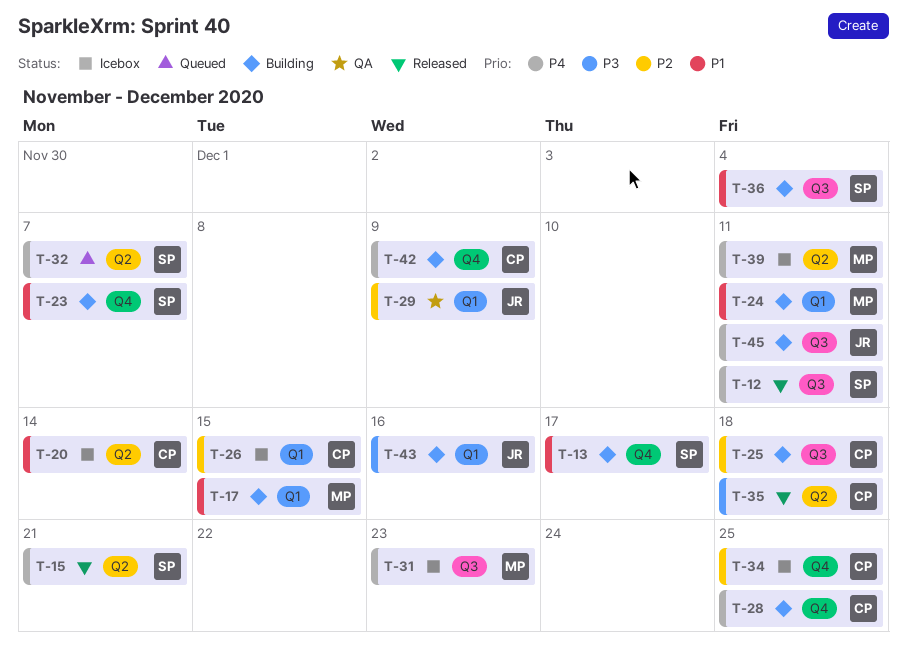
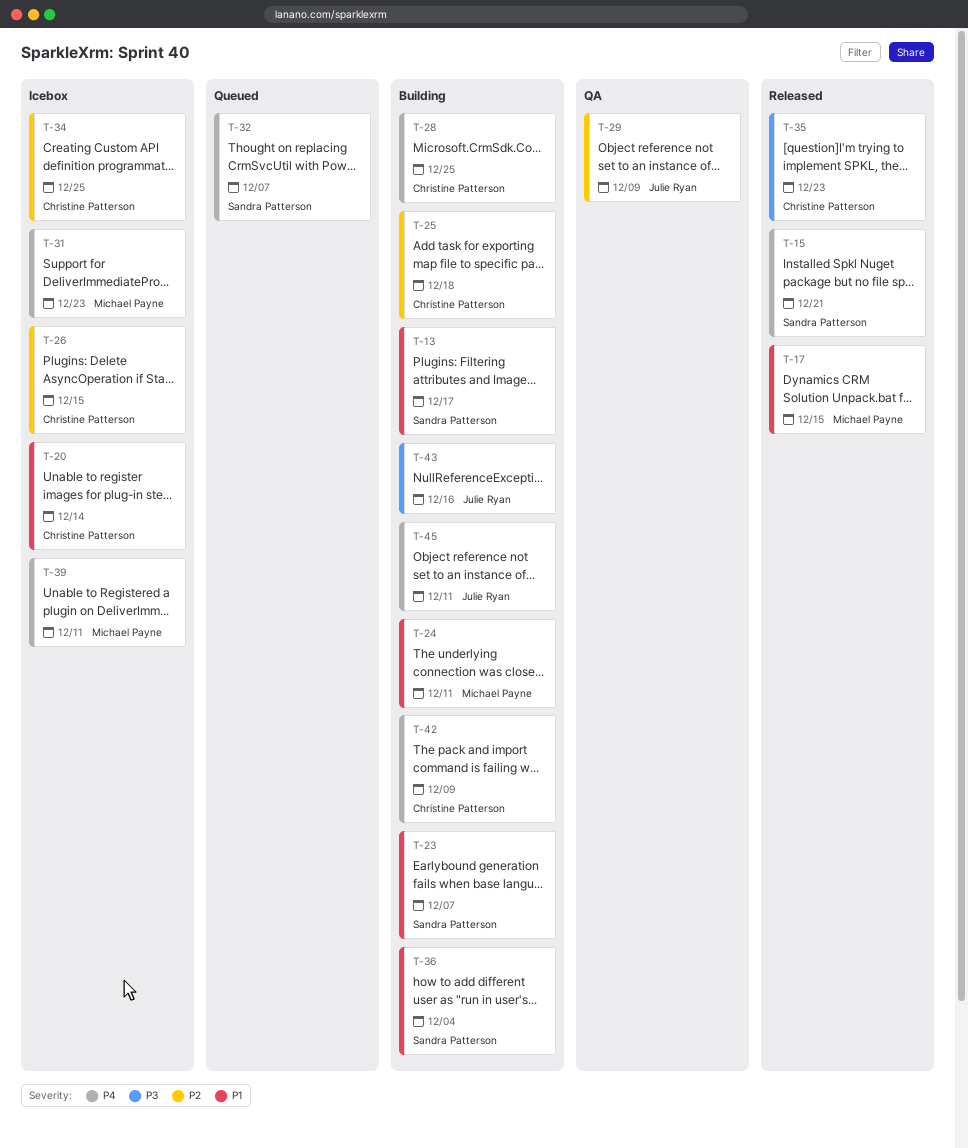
T-12: present -> none
T-17, status: Building -> Released
T-35, due: Dec 18 -> Dec 23

